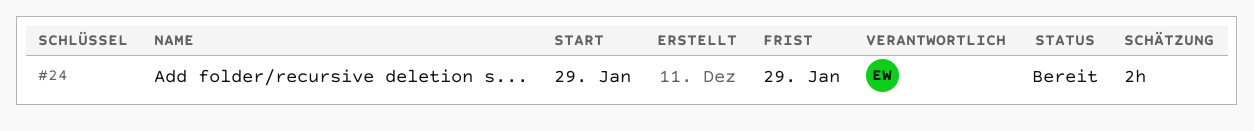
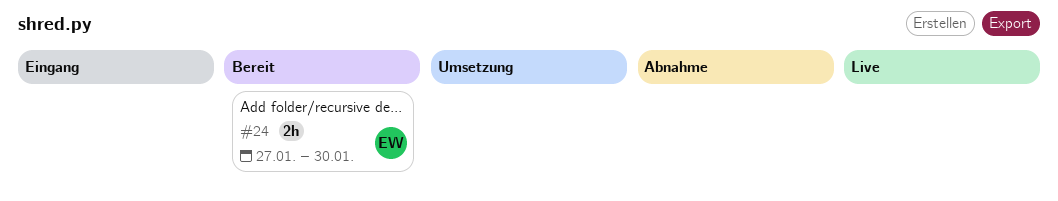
#24, start: Jan 29 -> Jan 27
#24, due: Jan 29 -> Jan 30

